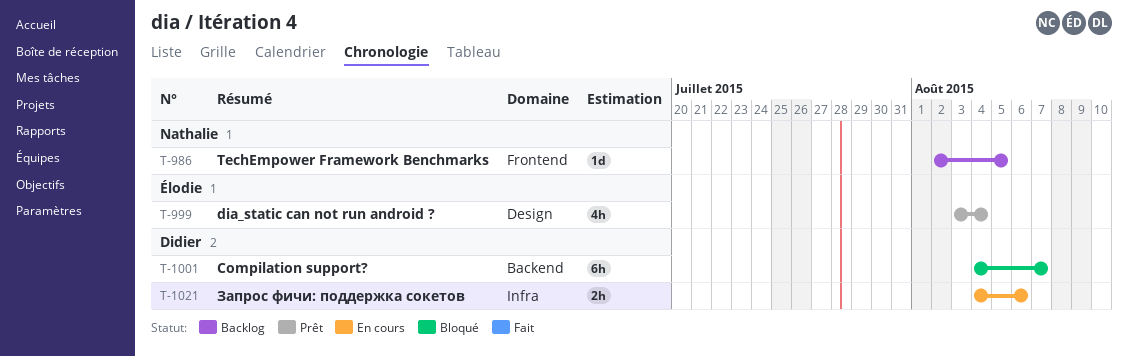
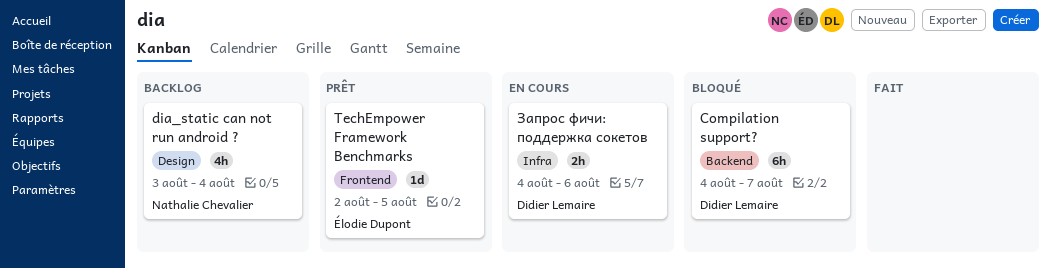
dia_static can not run android ?, status: Prêt -> Backlog
dia_static can not run android ?, owner: Élodie Dupont -> Nathalie Chevalier
TechEmpower Framework Benchmarks, status: Backlog -> Prêt
TechEmpower Framework Benchmarks, owner: Nathalie Chevalier -> Élodie Dupont

